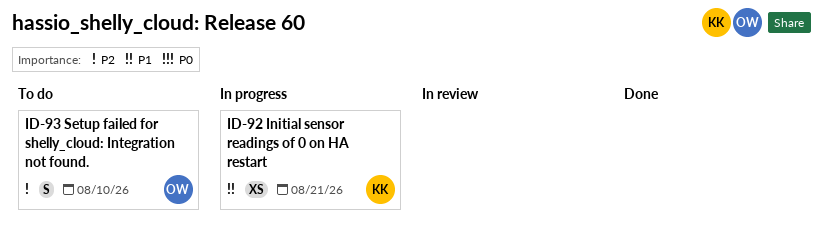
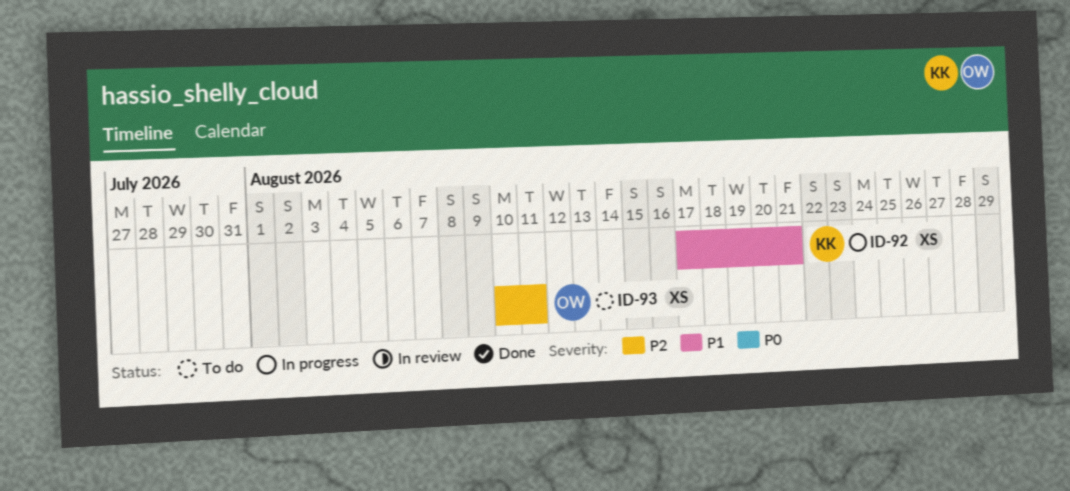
ID-93, estimate: S -> XS
ID-93, due: Aug 10 -> Aug 11

